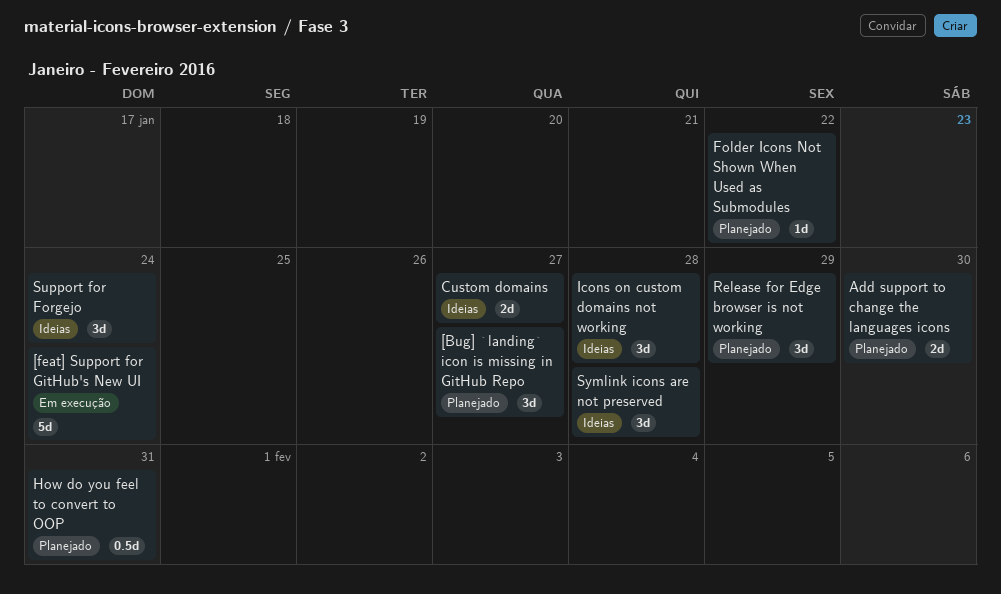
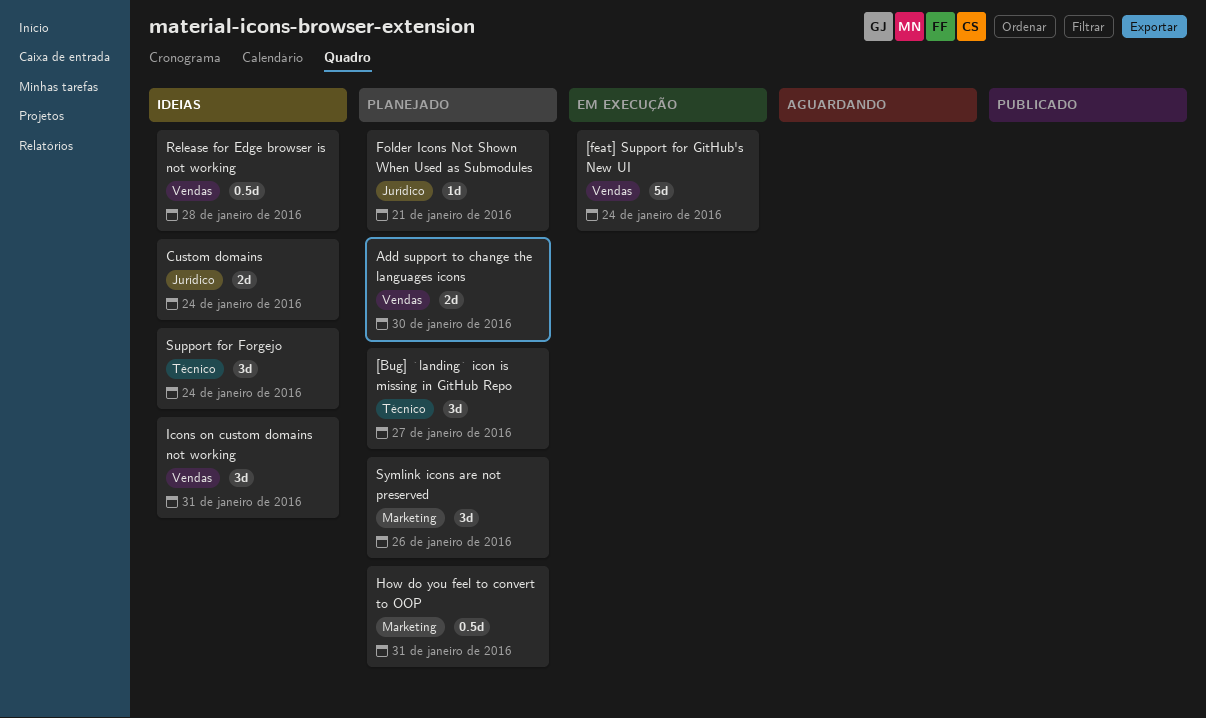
Custom domains, due: Jan 27 -> Jan 24
Folder Icons Not Shown When Used as Submodules, due: Jan 22 -> Jan 21
Icons on custom domains not working, due: Jan 28 -> Jan 31
Release for Edge browser is not working, status: Planejado -> Ideias
Release for Edge browser is not working, estimate: 3d -> 0.5d
Release for Edge browser is not working, due: Jan 29 -> Jan 28
Symlink icons are not preserved, status: Ideias -> Planejado
Symlink icons are not preserved, due: Jan 28 -> Jan 26

